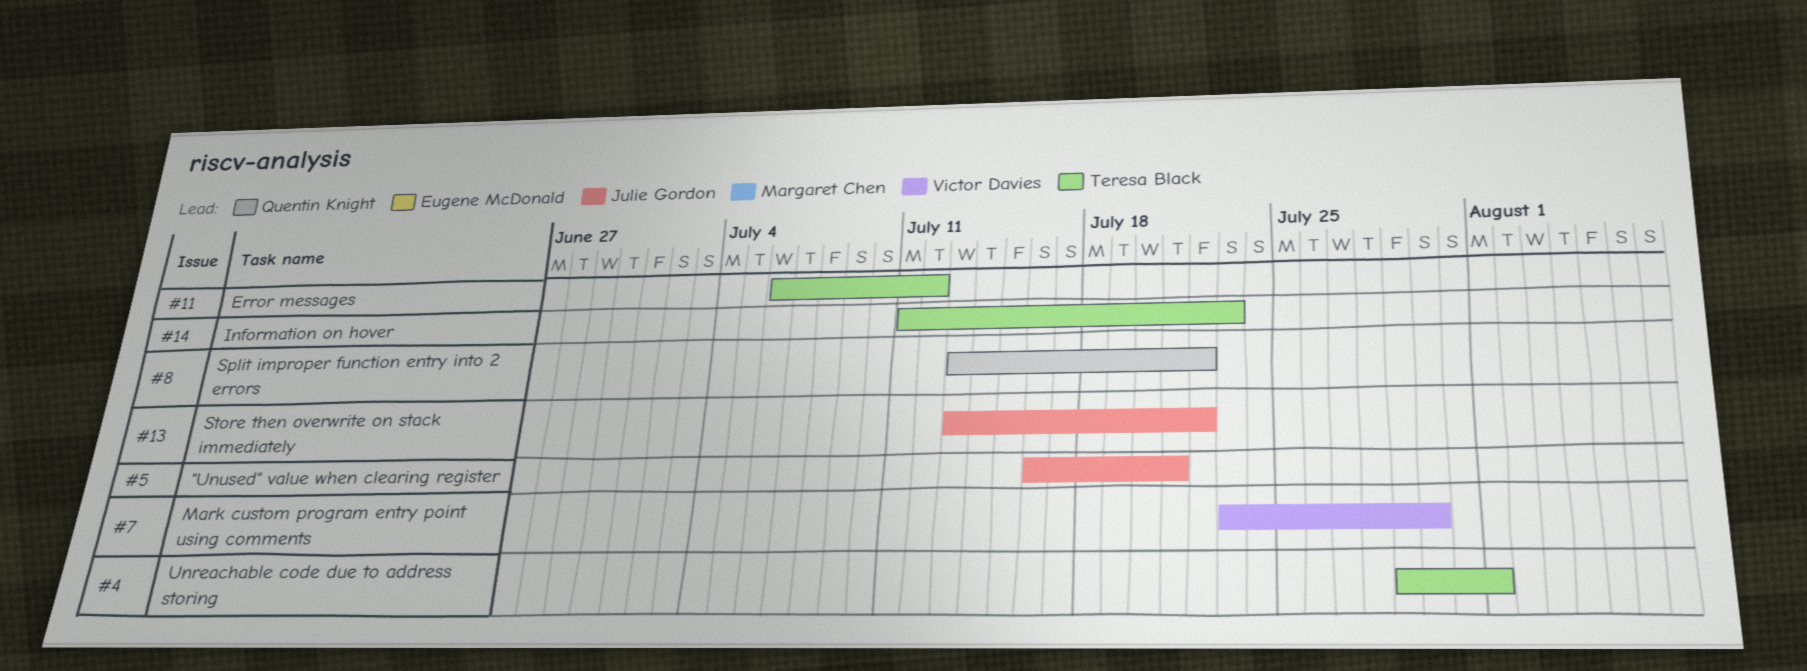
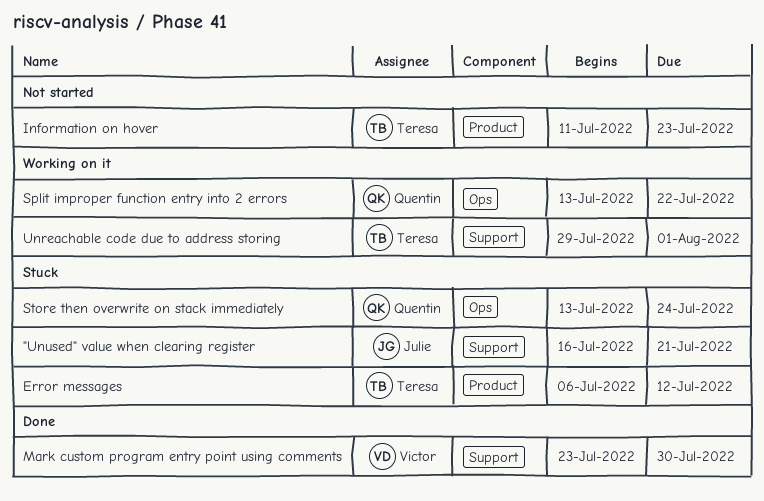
Store then overwrite on stack immediately, owner: Julie Gordon -> Quentin Knight
Store then overwrite on stack immediately, due: Jul 22 -> Jul 24

